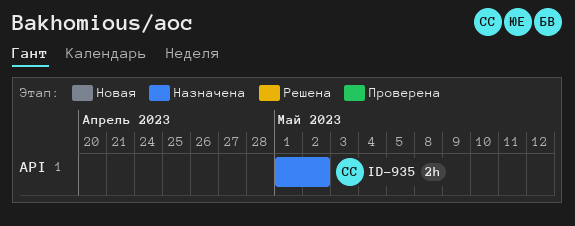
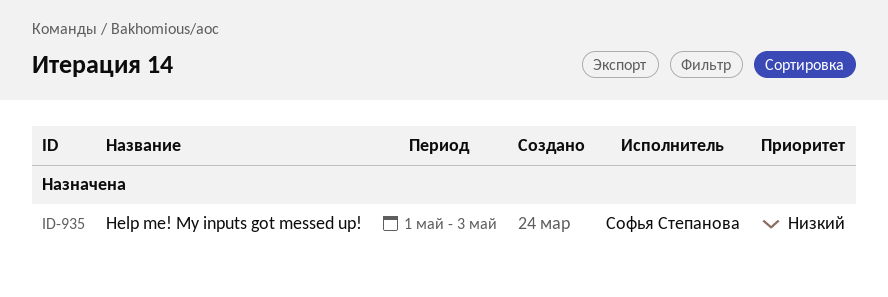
ID-935, due: May 2 -> May 3

